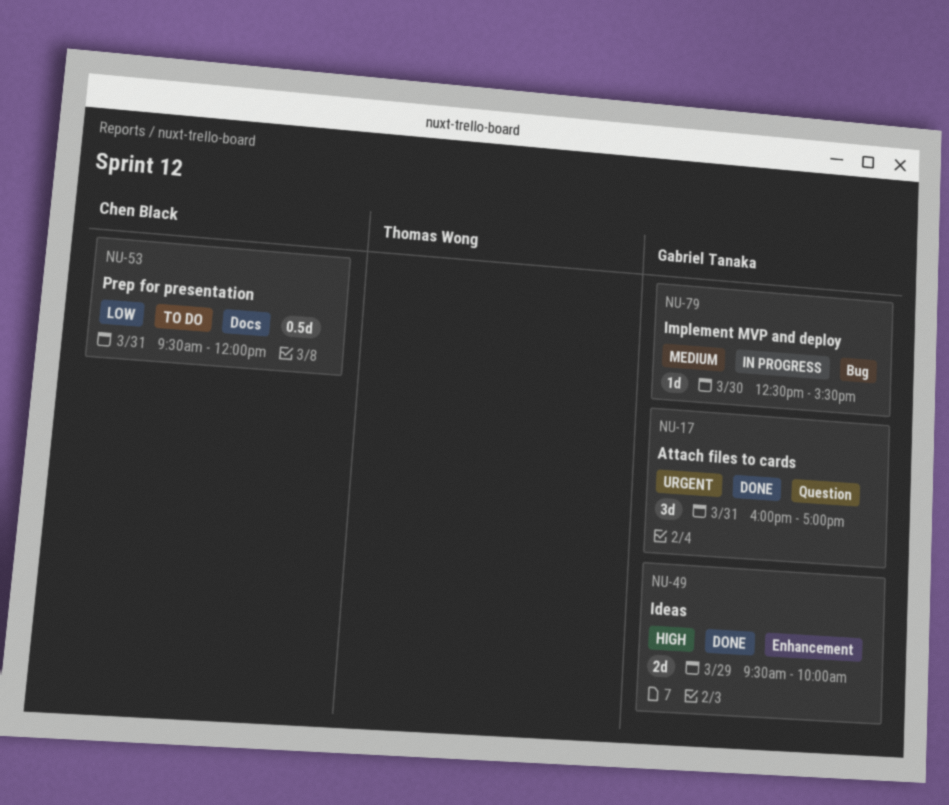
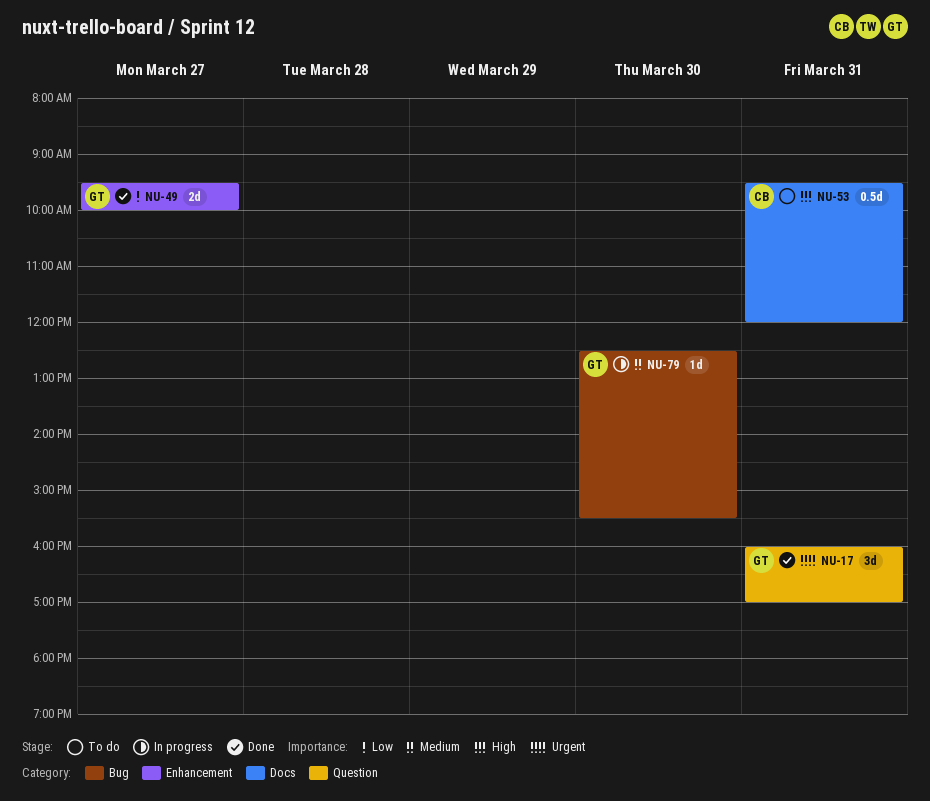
NU-49, priority: High -> Low
NU-49, day: Mar 29 -> Mar 27
NU-53, priority: Low -> High

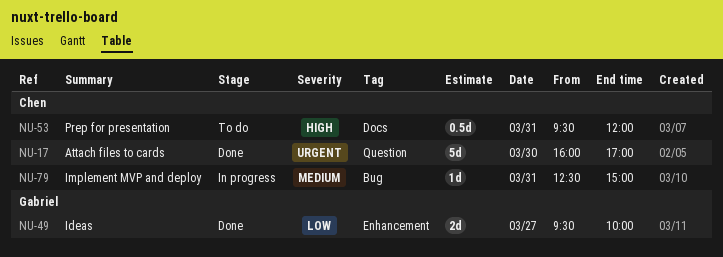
NU-17, owner: Gabriel -> Chen
NU-17, estimate: 3d -> 5d
NU-17, day: Mar 31 -> Mar 30
NU-79, owner: Gabriel -> Chen
NU-79, day: Mar 30 -> Mar 31
NU-79, ends: 15:30 -> 15:00

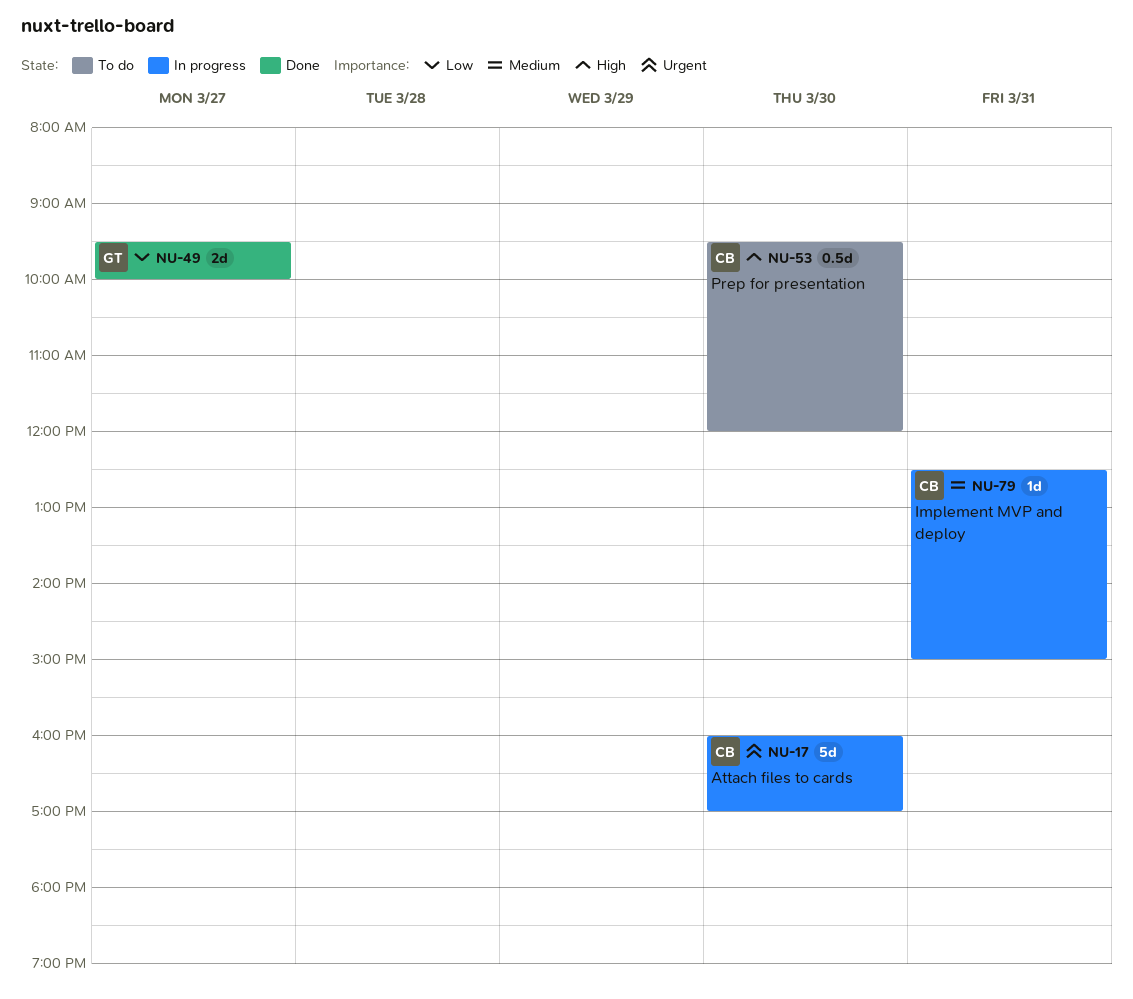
NU-17, status: Done -> In progress
NU-53, day: Mar 31 -> Mar 30

